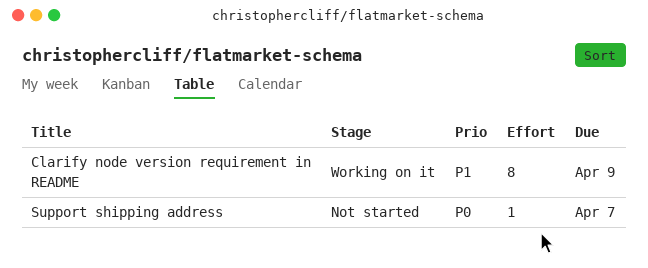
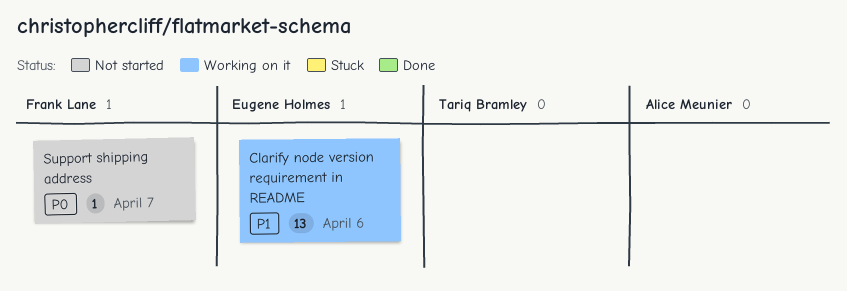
Clarify node version requirement in README, estimate: 8 -> 13
Clarify node version requirement in README, due: Apr 9 -> Apr 6

